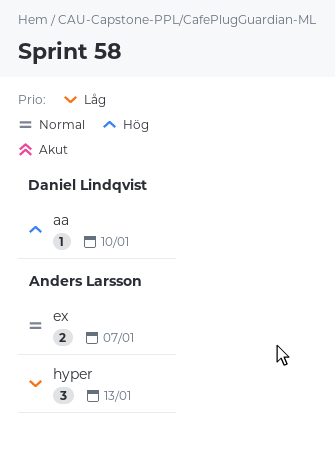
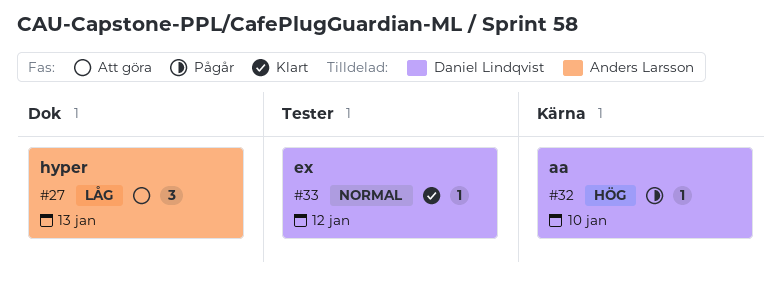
ex, owner: Anders Larsson -> Daniel Lindqvist
ex, estimate: 2 -> 1
ex, due: Jan 7 -> Jan 12

